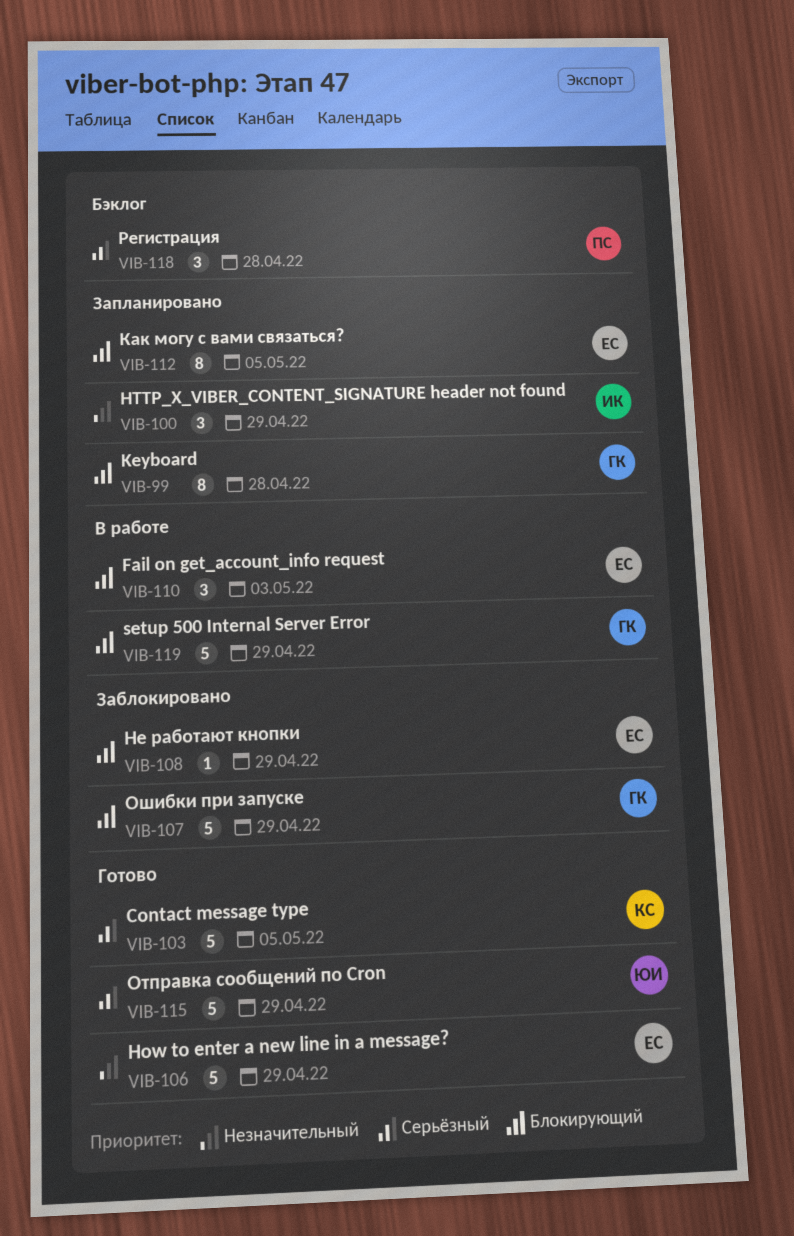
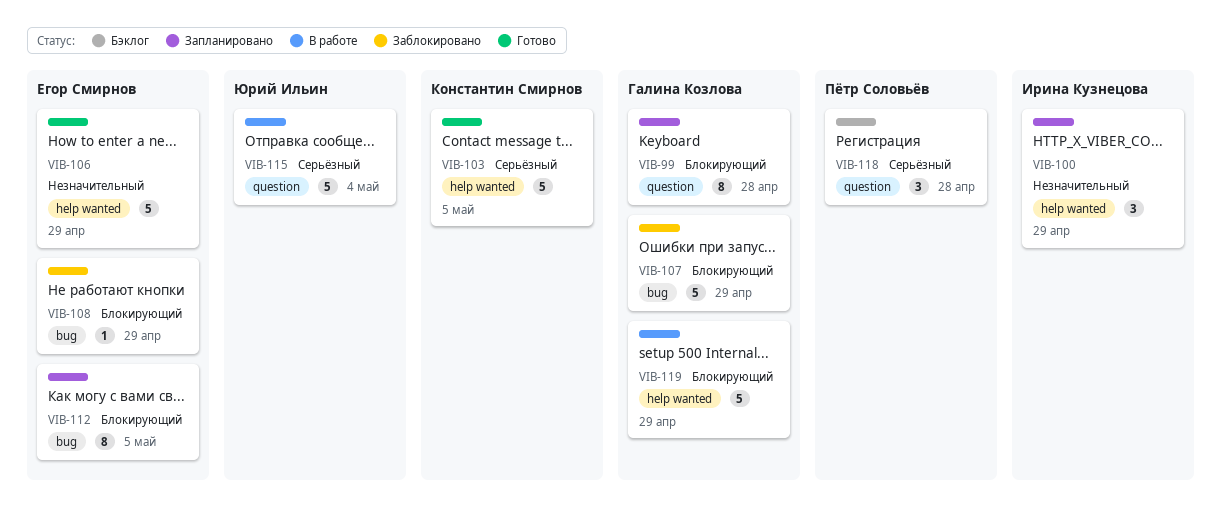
VIB-110: present -> none
VIB-115, status: Готово -> В работе
VIB-115, due: Apr 29 -> May 4

